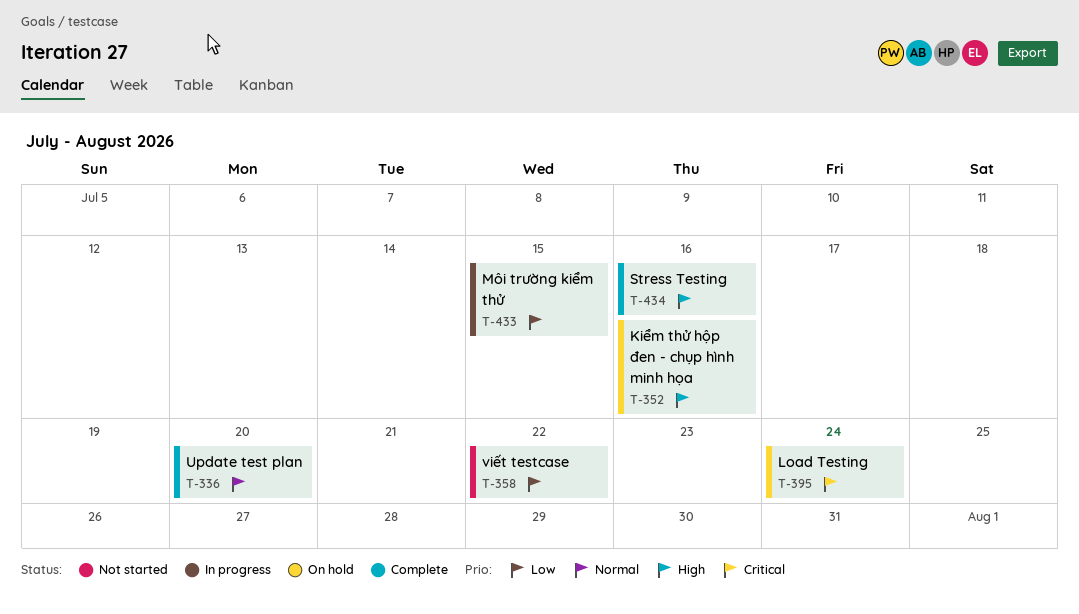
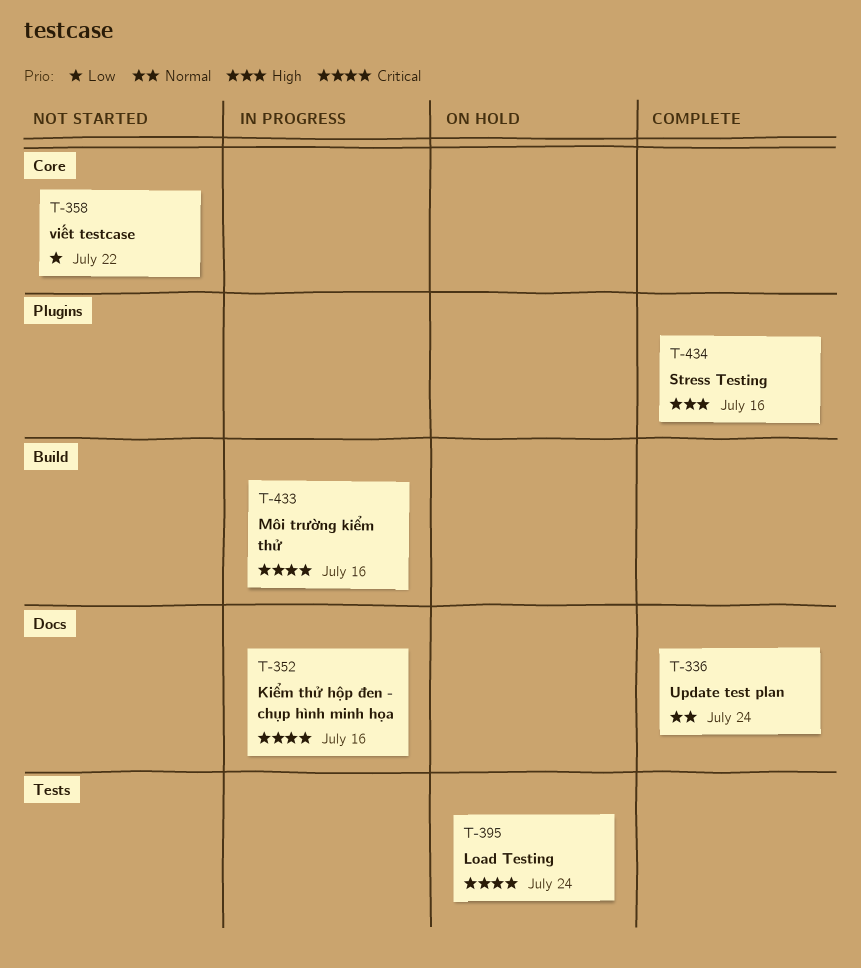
T-336, due: Jul 20 -> Jul 24
T-352, status: On hold -> In progress
T-352, priority: High -> Critical
T-433, priority: Low -> Critical
T-433, due: Jul 15 -> Jul 16

